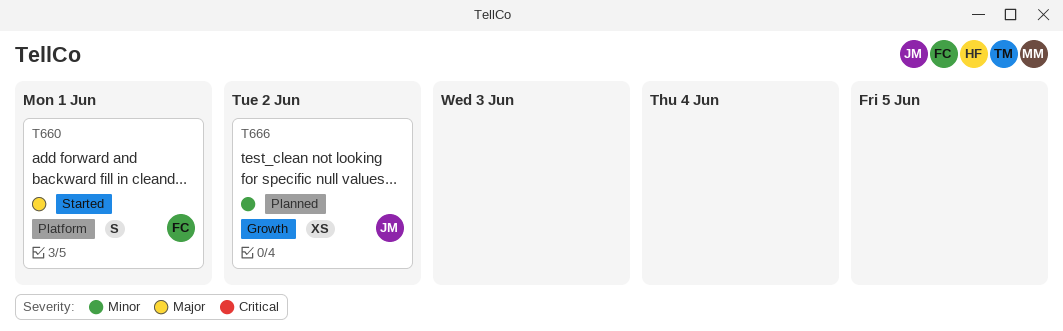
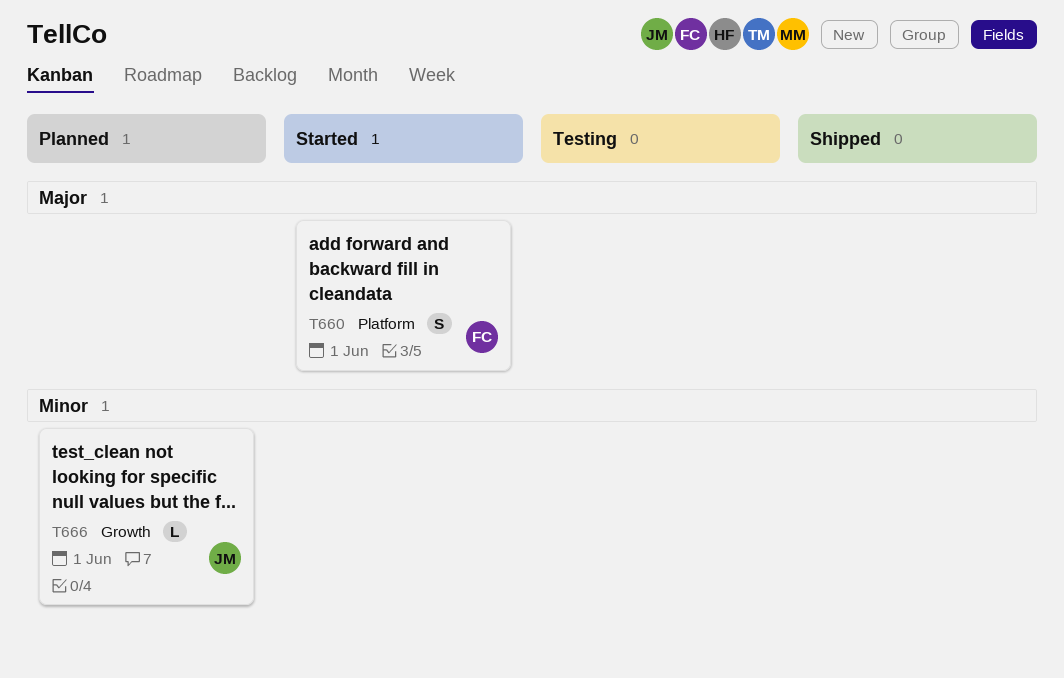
T666, estimate: XS -> L
T666, due: Jun 2 -> Jun 1

